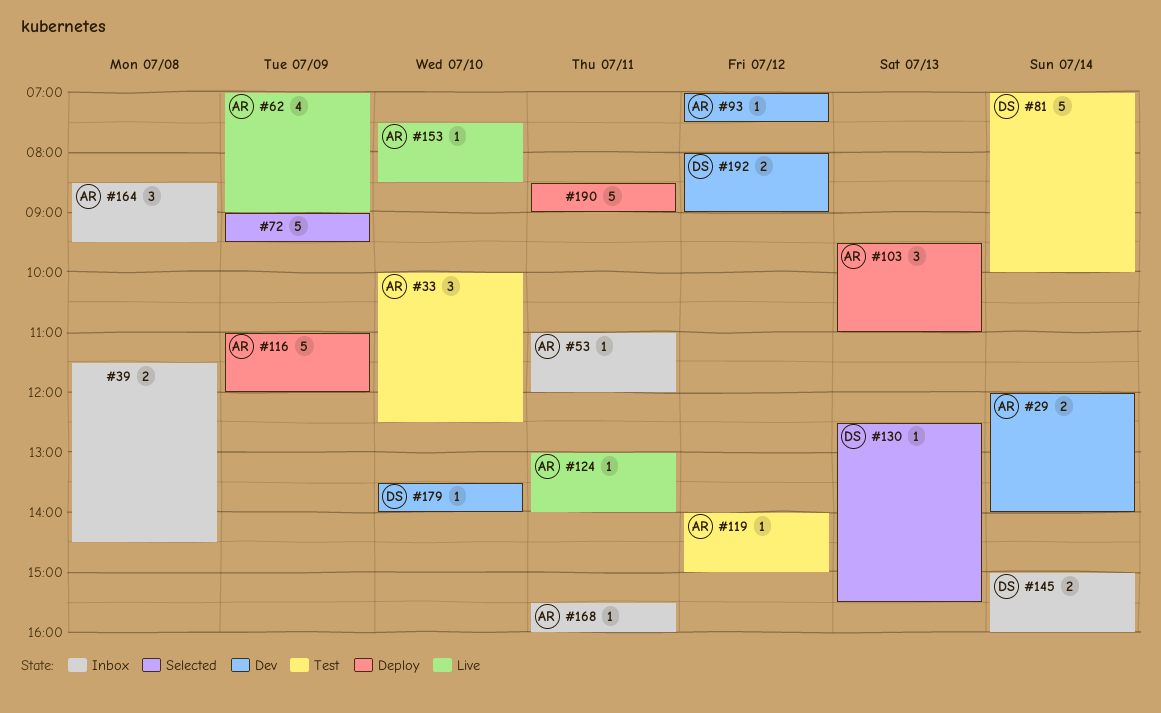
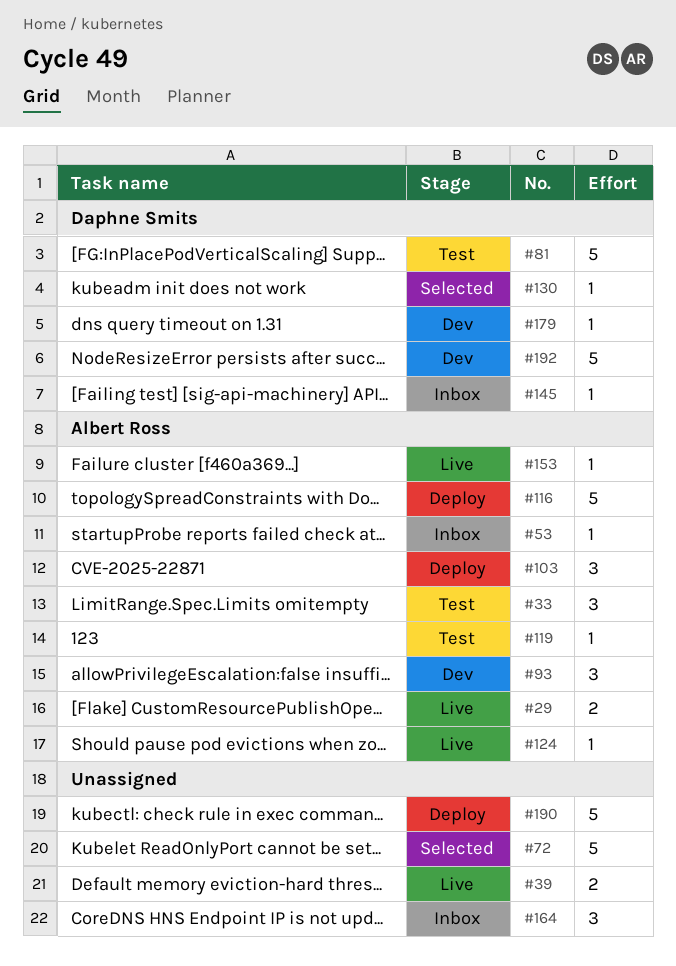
#29, status: Dev -> Live
#39, status: Inbox -> Live
#62: present -> none
#93, estimate: 1 -> 3
#145, estimate: 2 -> 1
#164, owner: Albert Ross -> none
#168: present -> none
#192, estimate: 2 -> 5

